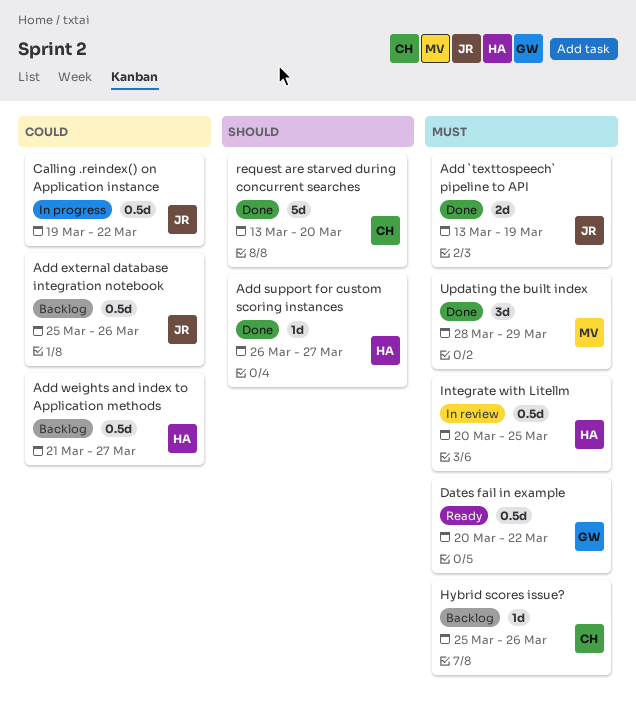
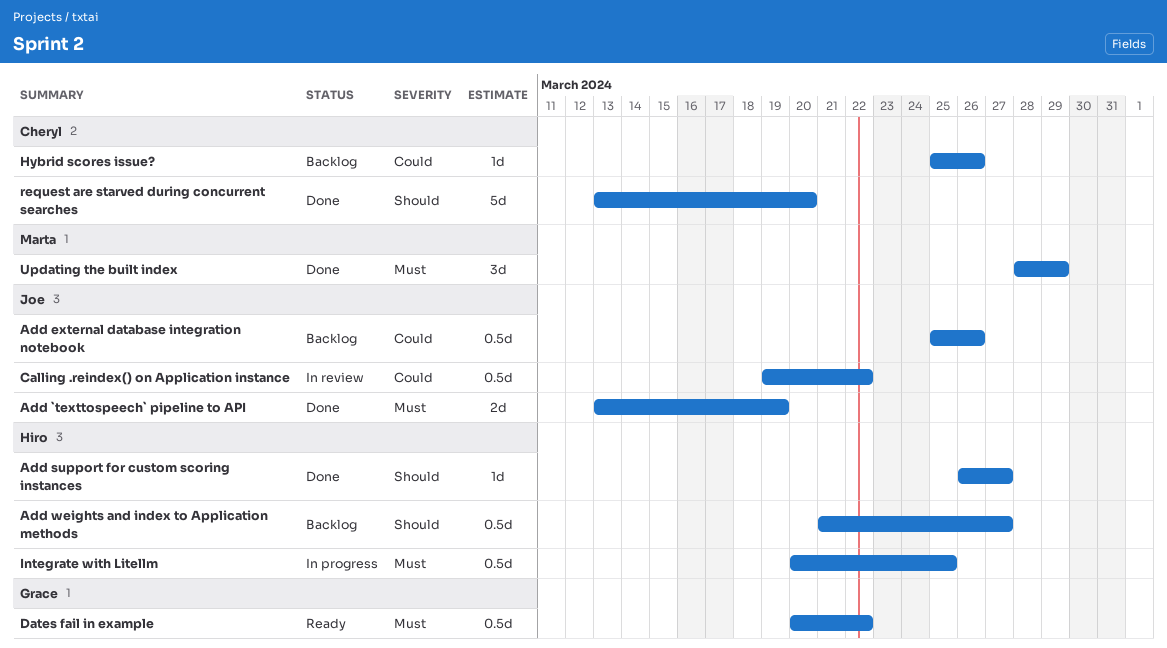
Add weights and index to Application methods, priority: Could -> Should
Calling .reindex() on Application instance, status: In progress -> In review
Hybrid scores issue?, priority: Must -> Could
Integrate with Litellm, status: In review -> In progress

